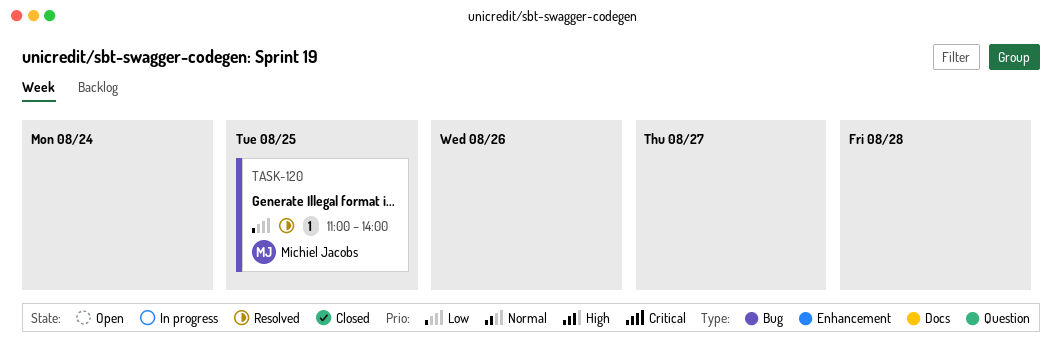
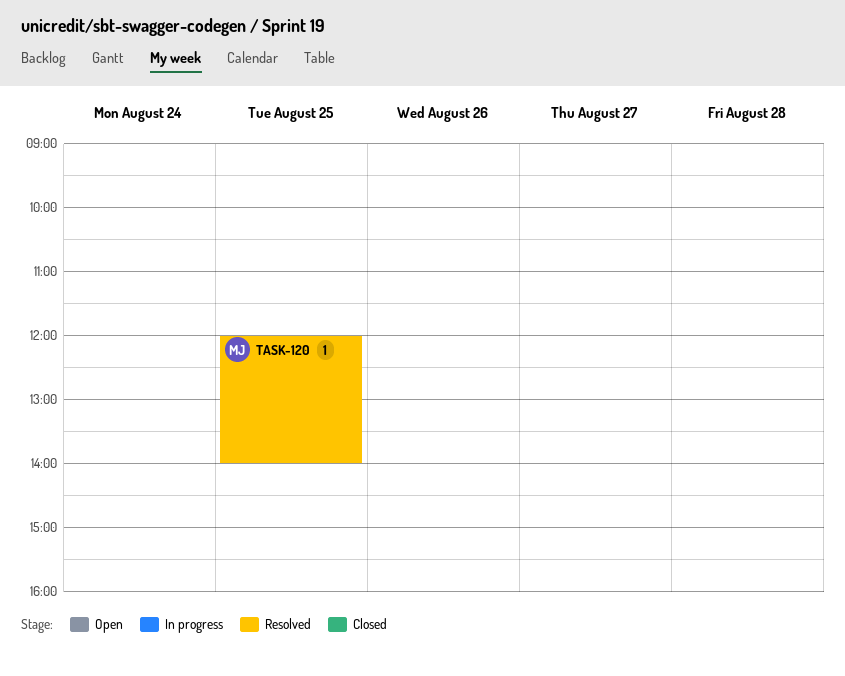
TASK-120, begins: 11:00 -> 12:00

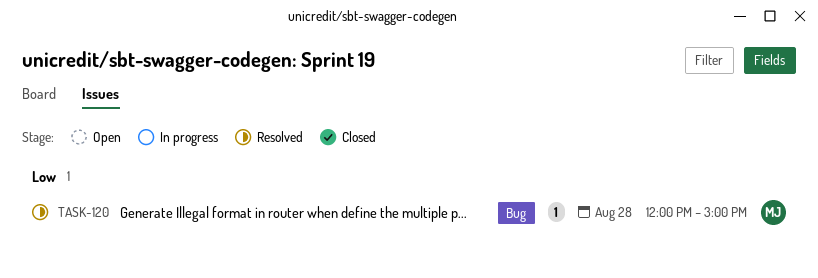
TASK-120, day: Aug 25 -> Aug 28
TASK-120, ends: 14:00 -> 15:00

